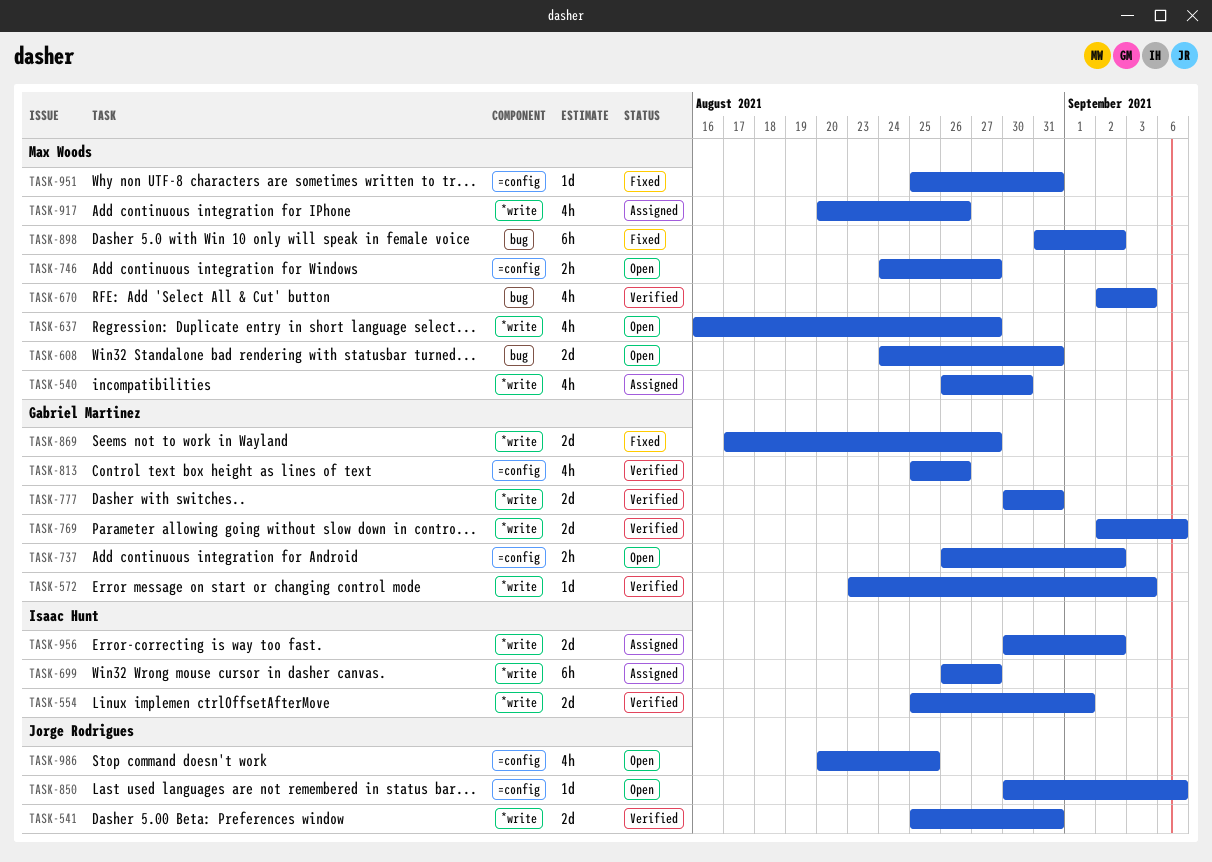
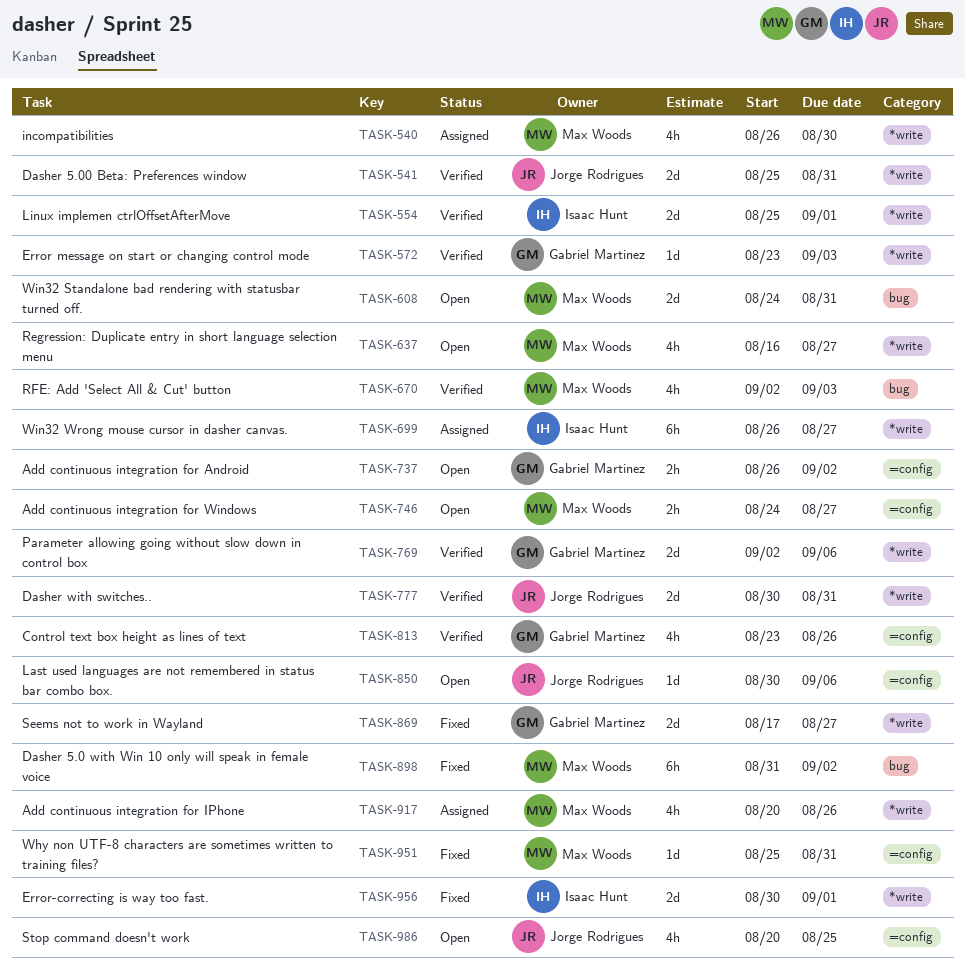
TASK-777, owner: Gabriel Martinez -> Jorge Rodrigues
TASK-813, start: Aug 25 -> Aug 23
TASK-956, status: Assigned -> Fixed
TASK-956, due: Sep 2 -> Sep 1

